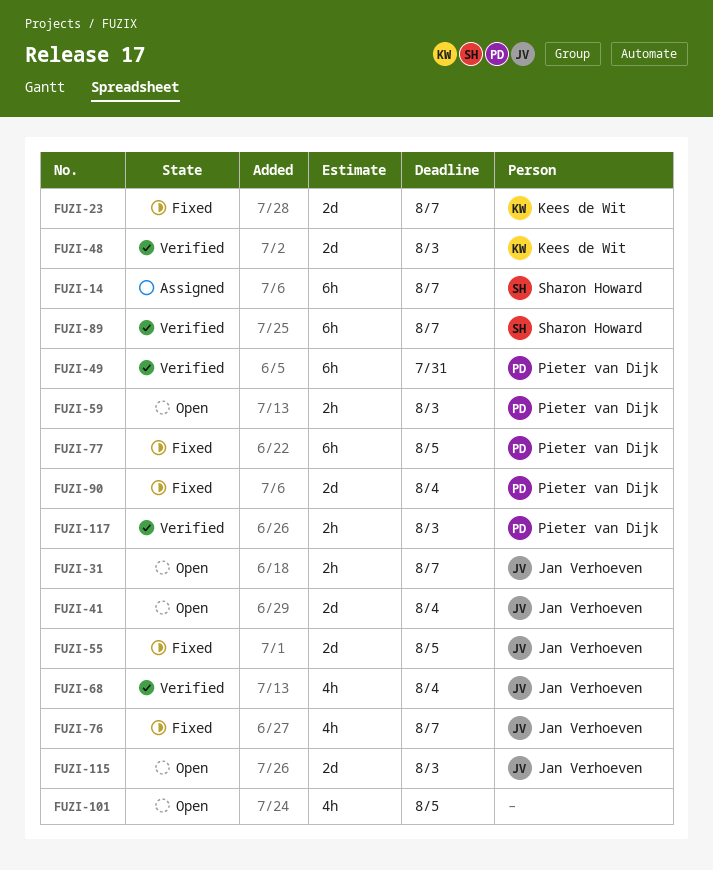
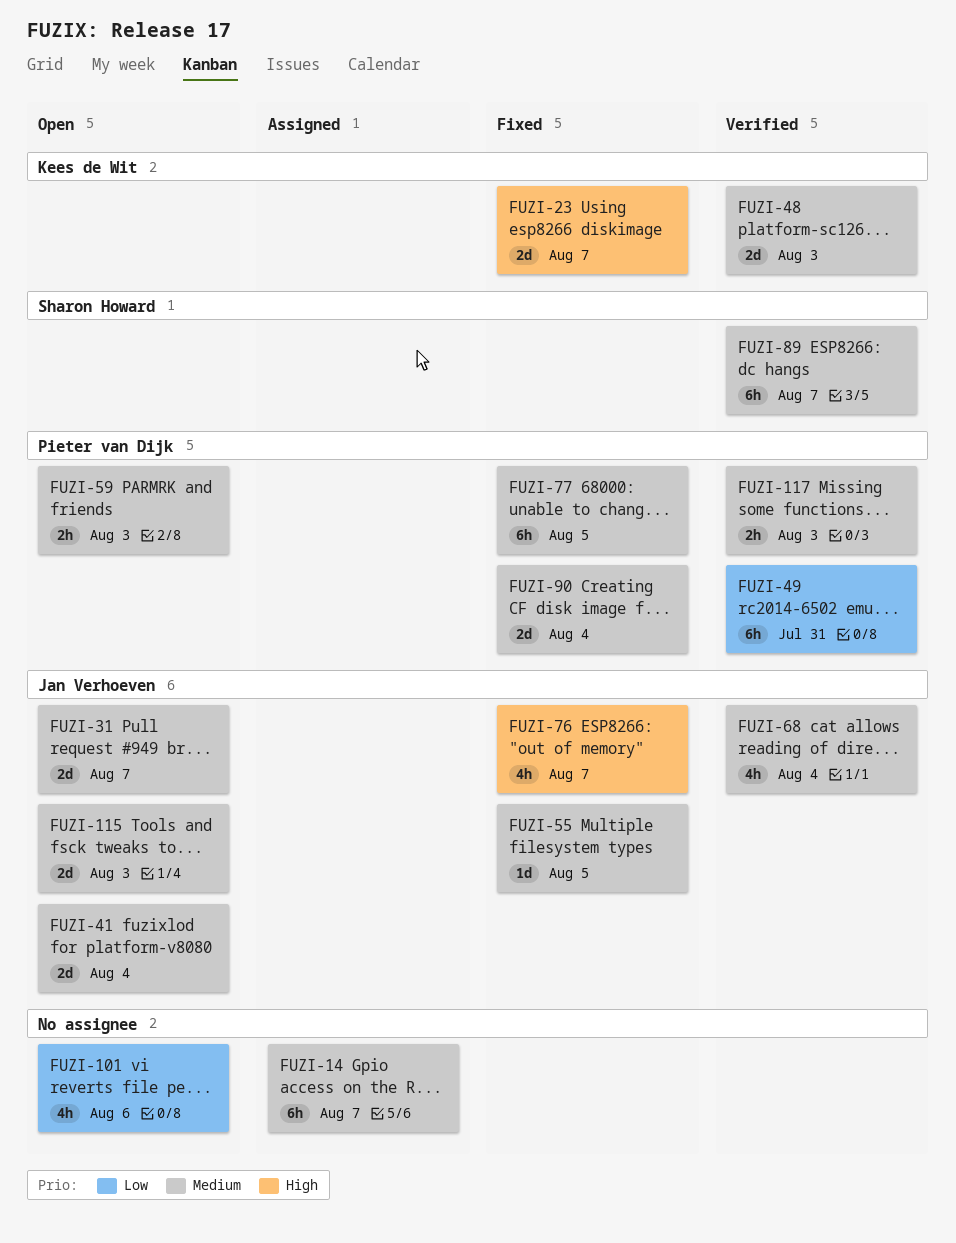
FUZI-14, owner: Sharon Howard -> none
FUZI-31, estimate: 2h -> 2d
FUZI-55, estimate: 2d -> 1d
FUZI-101, due: Aug 5 -> Aug 6

